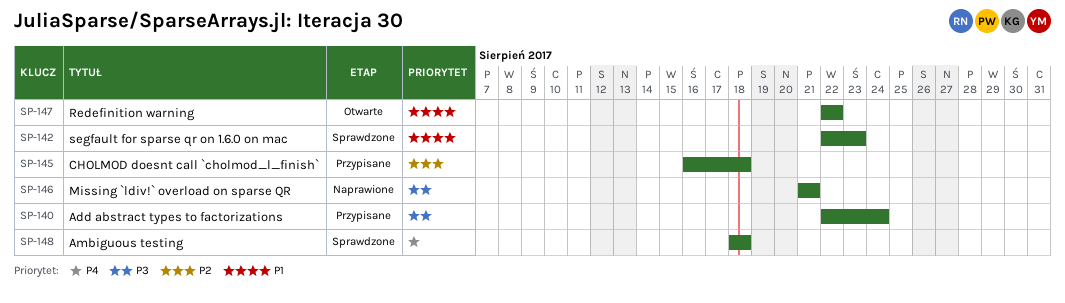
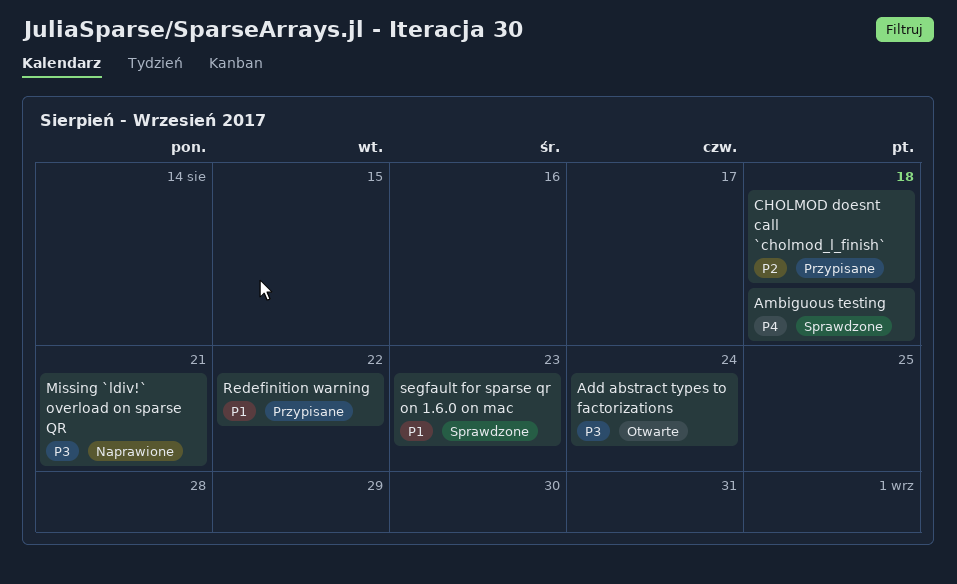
Add abstract types to factorizations, status: Przypisane -> Otwarte
Redefinition warning, status: Otwarte -> Przypisane

